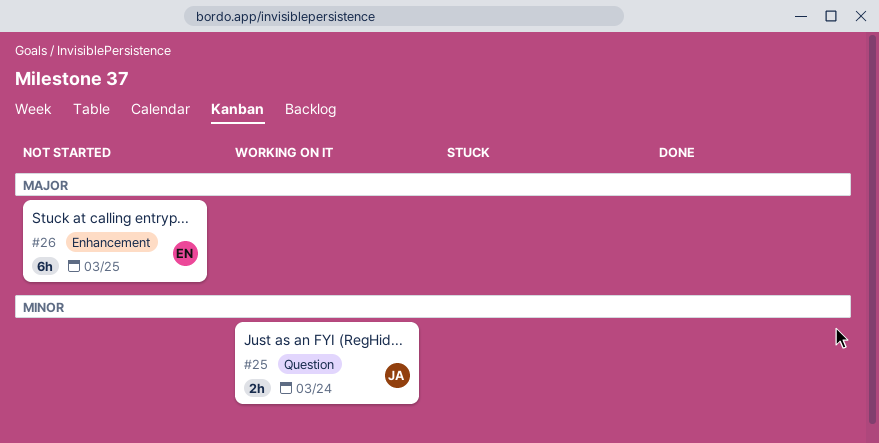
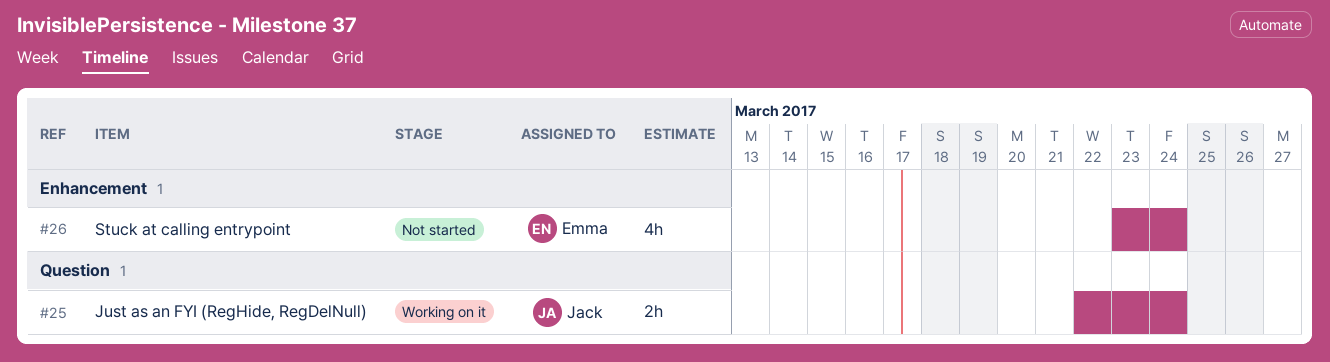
#26, estimate: 6h -> 4h
#26, due: Mar 25 -> Mar 24

